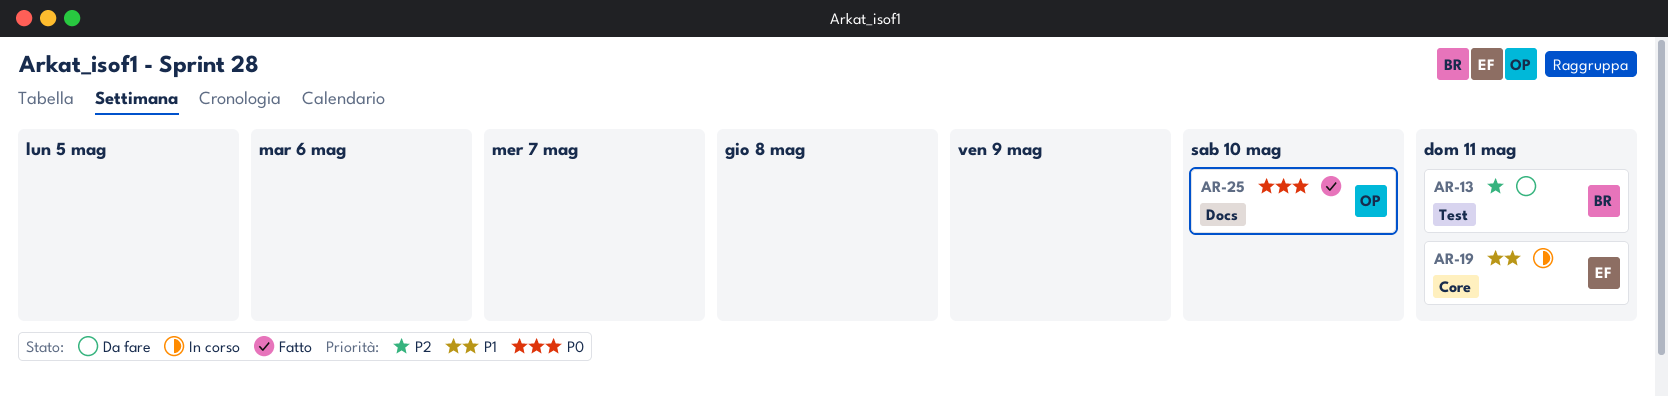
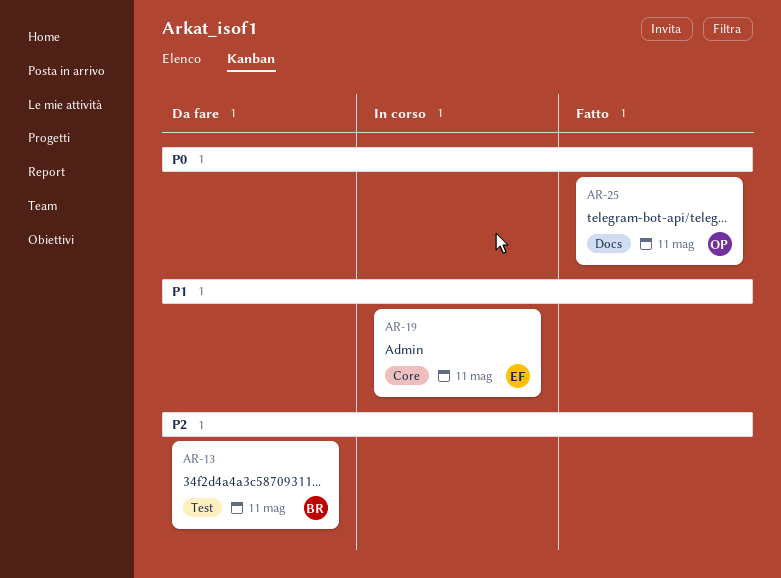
AR-25, due: May 10 -> May 11

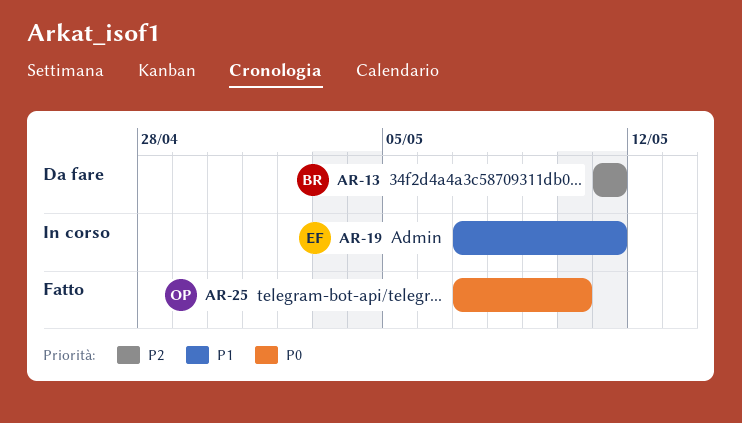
AR-25, due: May 11 -> May 10

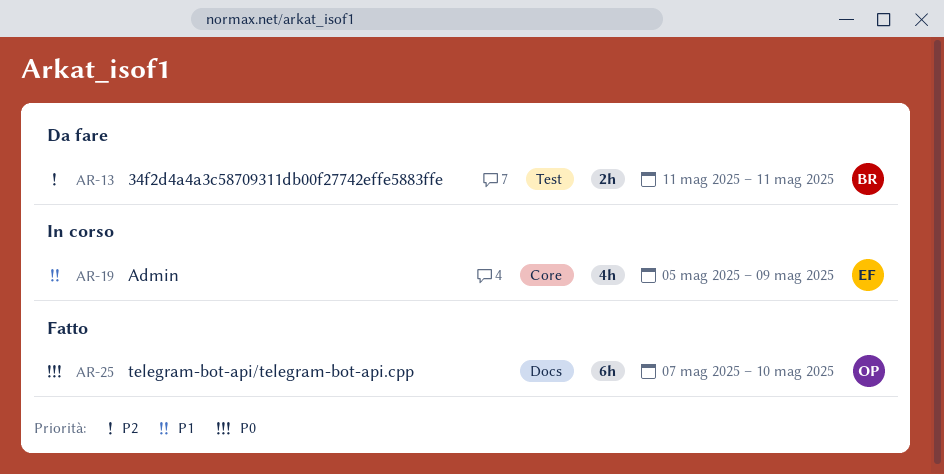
AR-19, start: May 7 -> May 5
AR-19, due: May 11 -> May 9

